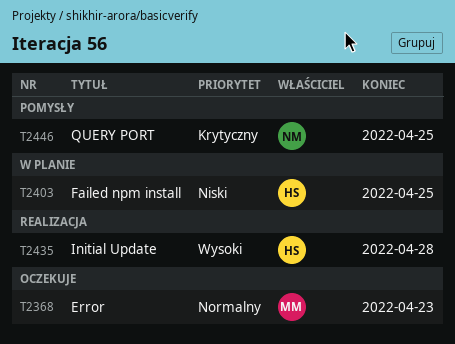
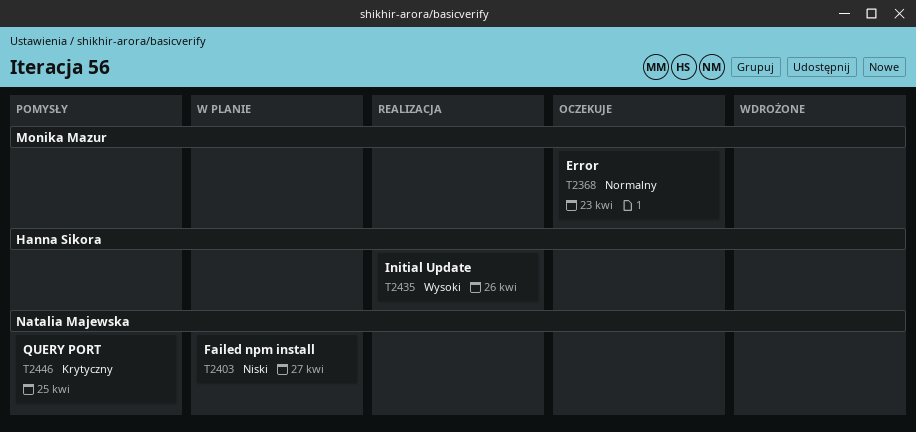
T2403, owner: Hanna Sikora -> Natalia Majewska
T2403, due: Apr 25 -> Apr 27
T2435, due: Apr 28 -> Apr 26

